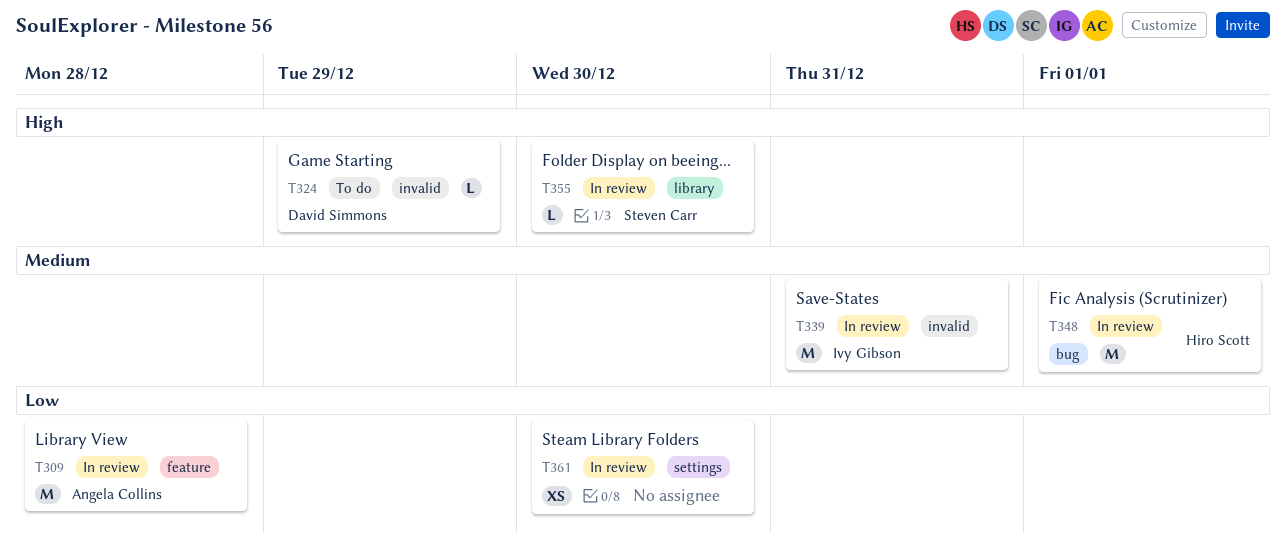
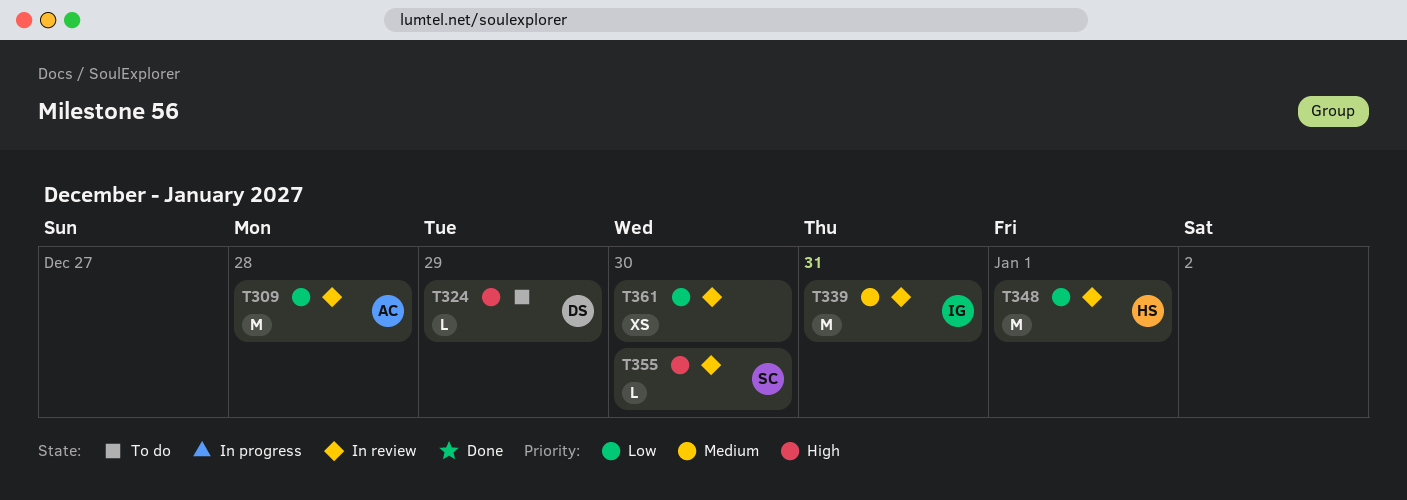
T348, priority: Medium -> Low

